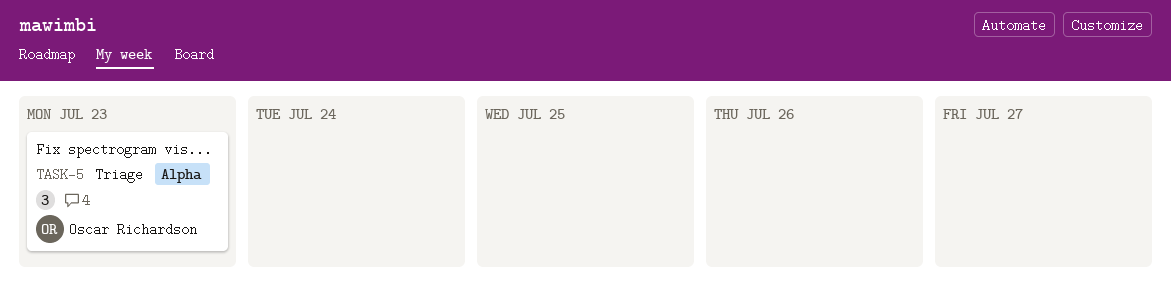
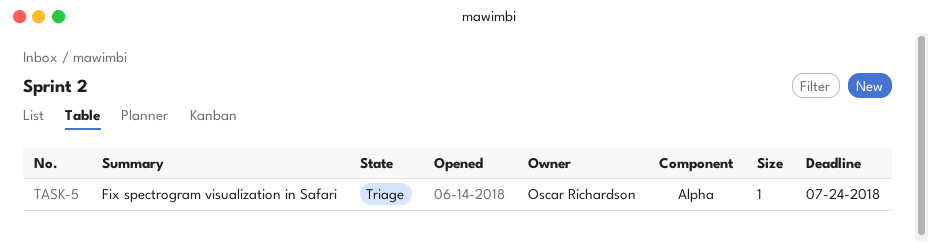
TASK-5, estimate: 3 -> 1
TASK-5, due: Jul 23 -> Jul 24

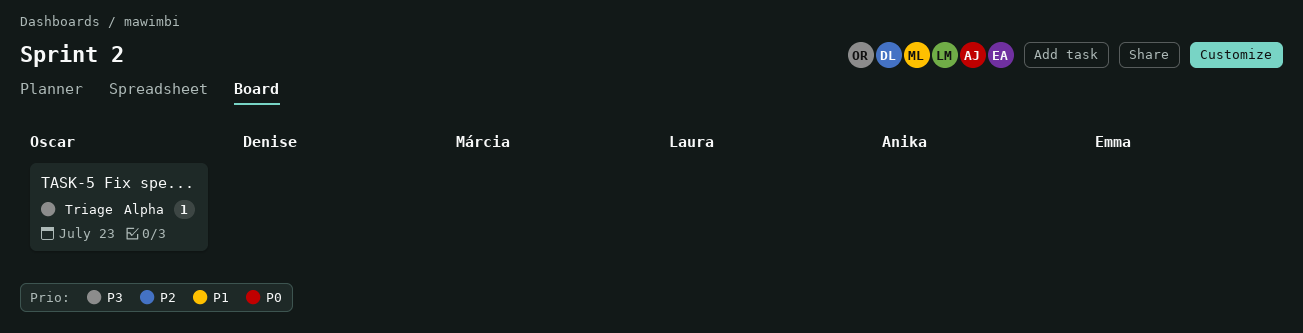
TASK-5, due: Jul 24 -> Jul 23

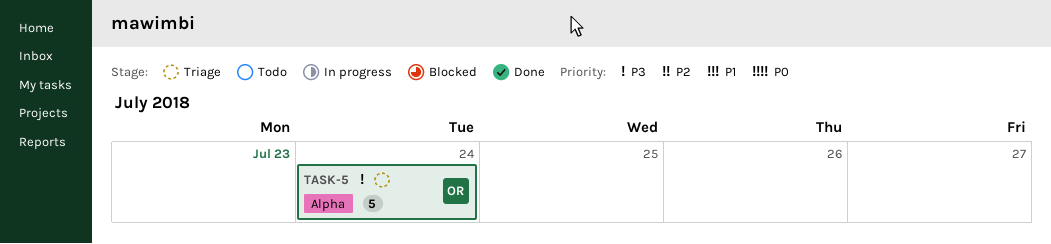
TASK-5, estimate: 1 -> 5
TASK-5, due: Jul 23 -> Jul 24

